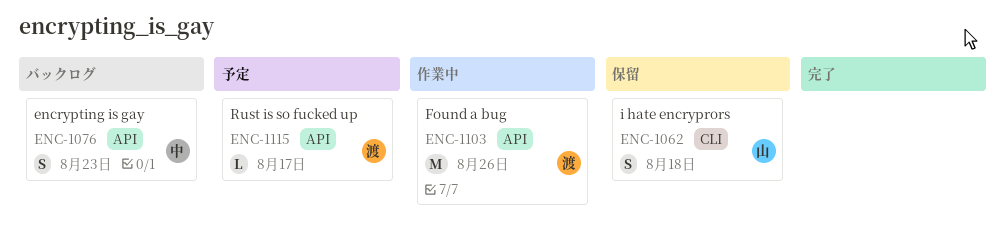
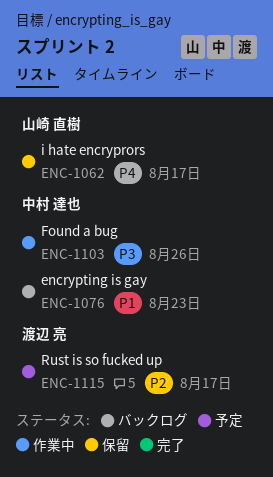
ENC-1062, due: Aug 18 -> Aug 17
ENC-1103, owner: 渡辺 亮 -> 中村 達也

